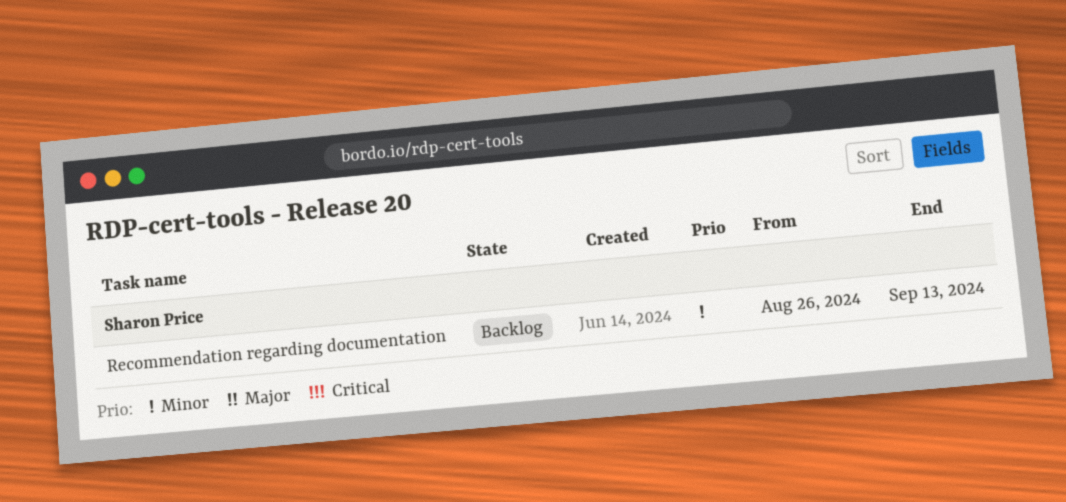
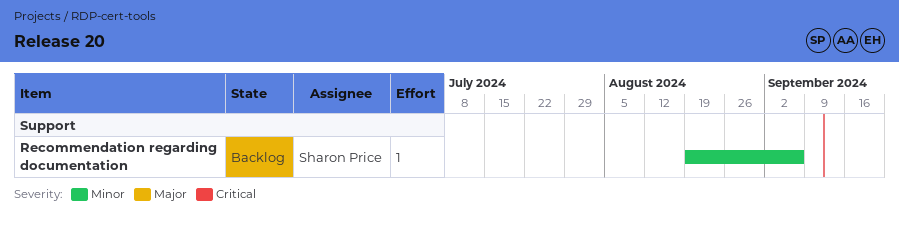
Recommendation regarding documentation, start: Aug 26 -> Aug 19
Recommendation regarding documentation, due: Sep 13 -> Sep 6

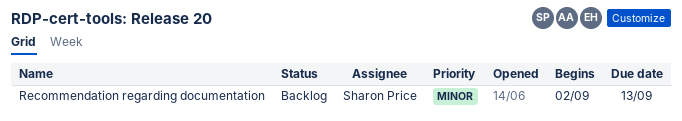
Recommendation regarding documentation, start: Aug 19 -> Sep 2
Recommendation regarding documentation, due: Sep 6 -> Sep 13

